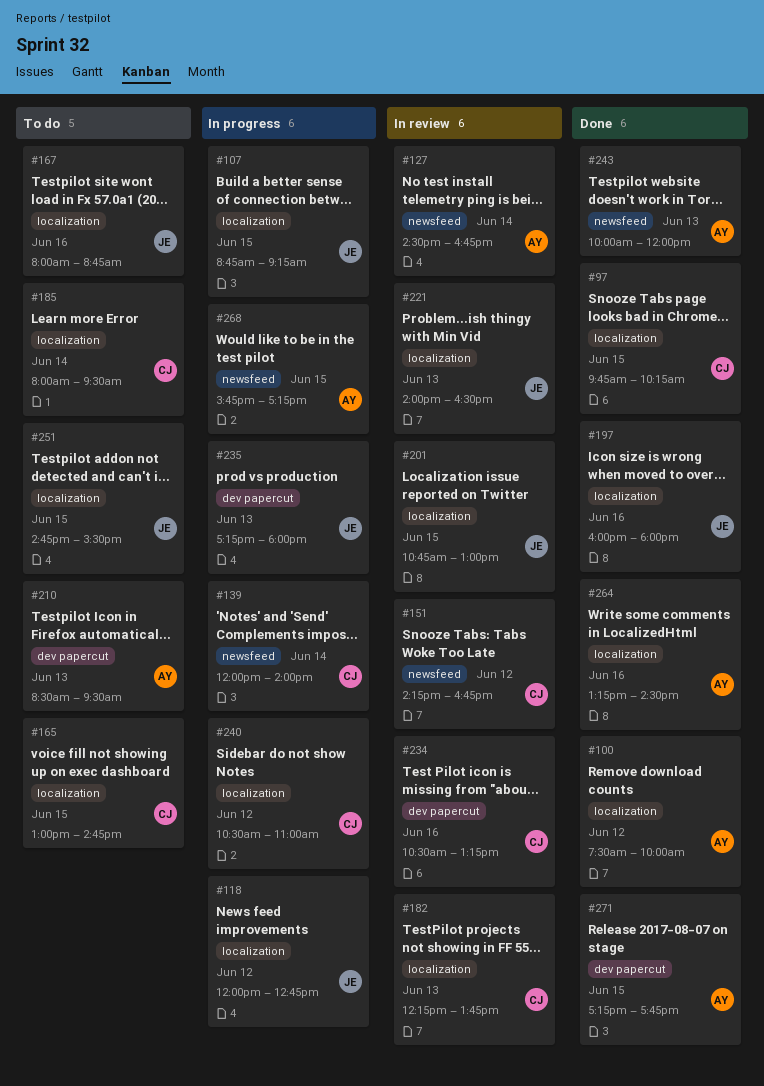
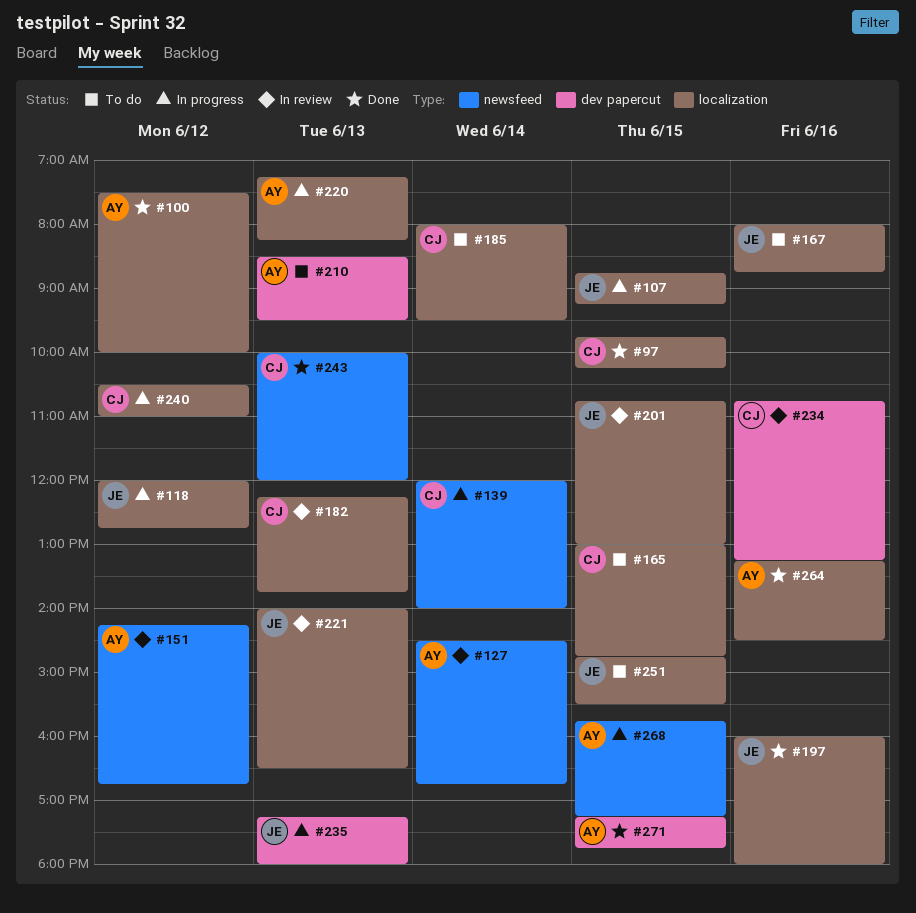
#151, owner: CJ -> AY
#220: none -> present
#234, begins: 10:30 -> 10:45
#243, owner: AY -> CJ

